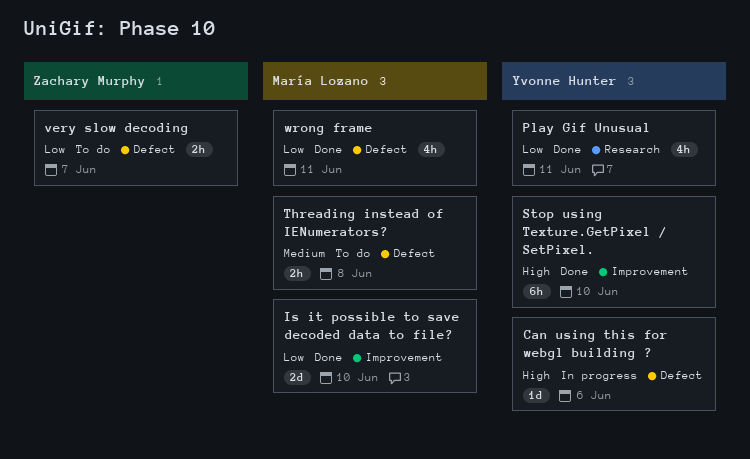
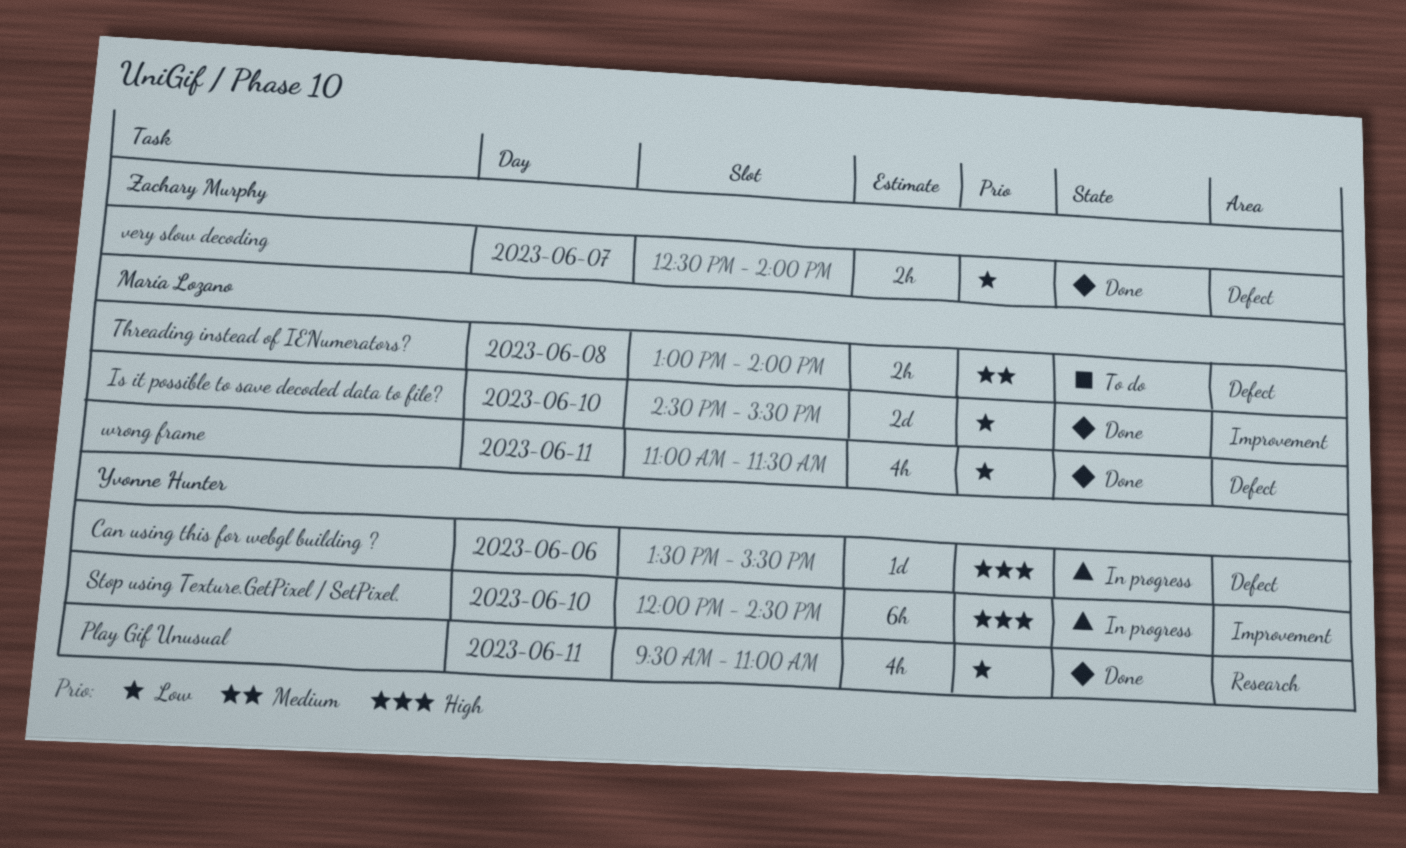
Stop using Texture.GetPixel / SetPixel., status: Done -> In progress
very slow decoding, status: To do -> Done

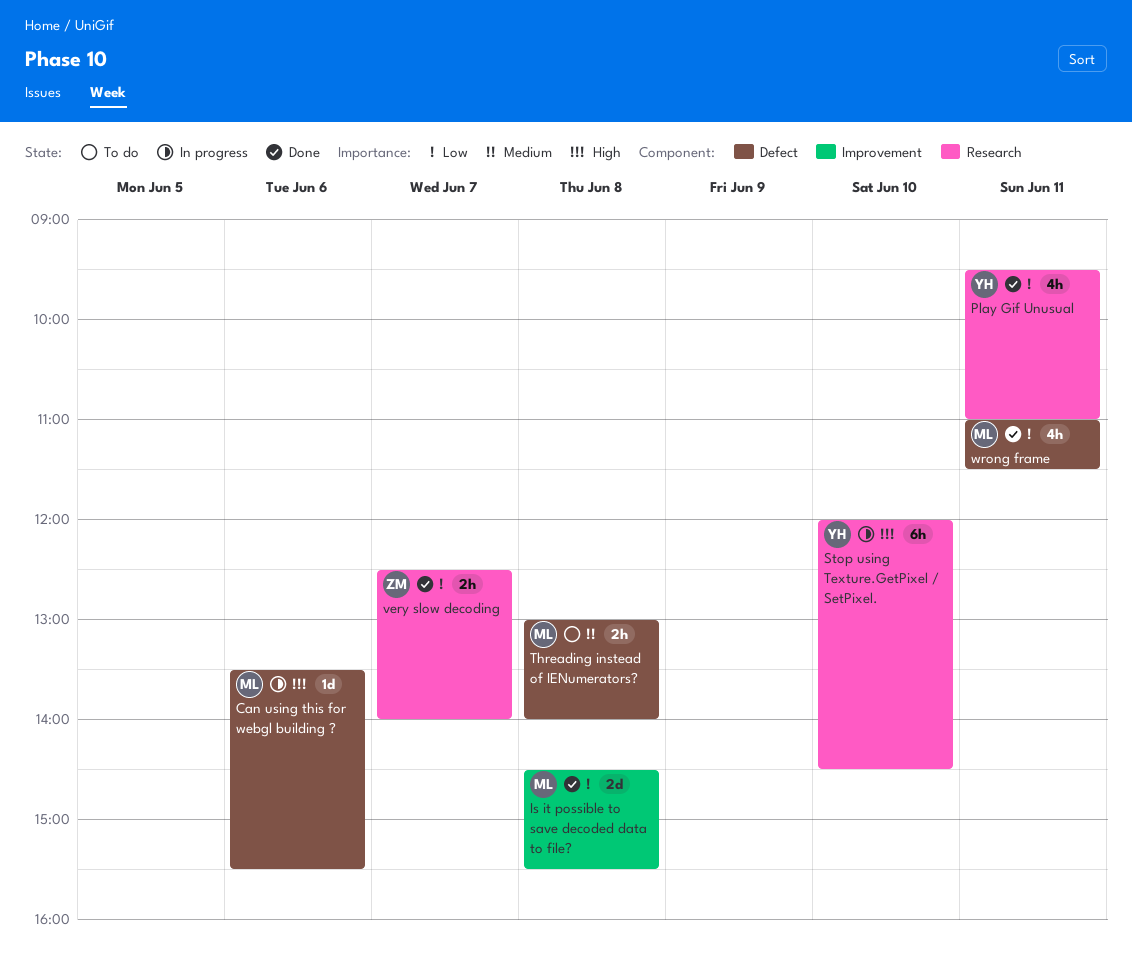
Can using this for webgl building ?, owner: Yvonne Hunter -> María Lozano
Is it possible to save decoded data to file?, day: Jun 10 -> Jun 8
Stop using Texture.GetPixel / SetPixel., label: Improvement -> Research
very slow decoding, label: Defect -> Research

